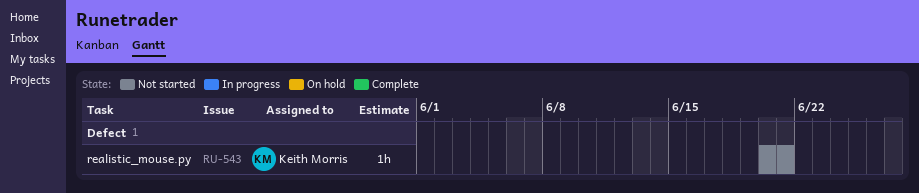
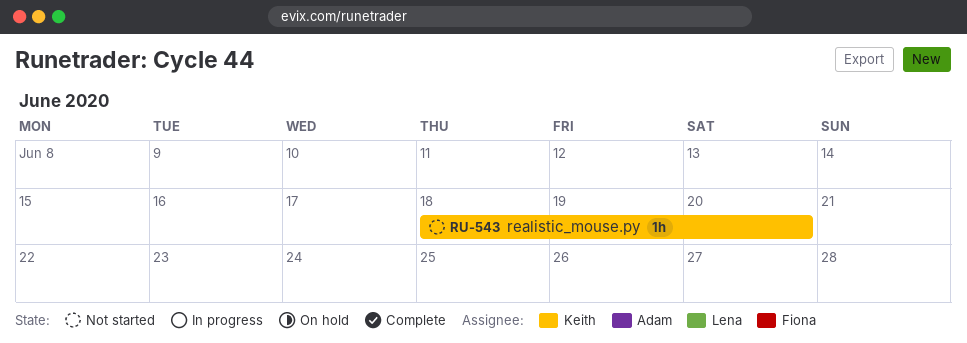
RU-543, start: Jun 20 -> Jun 18
RU-543, due: Jun 21 -> Jun 20

